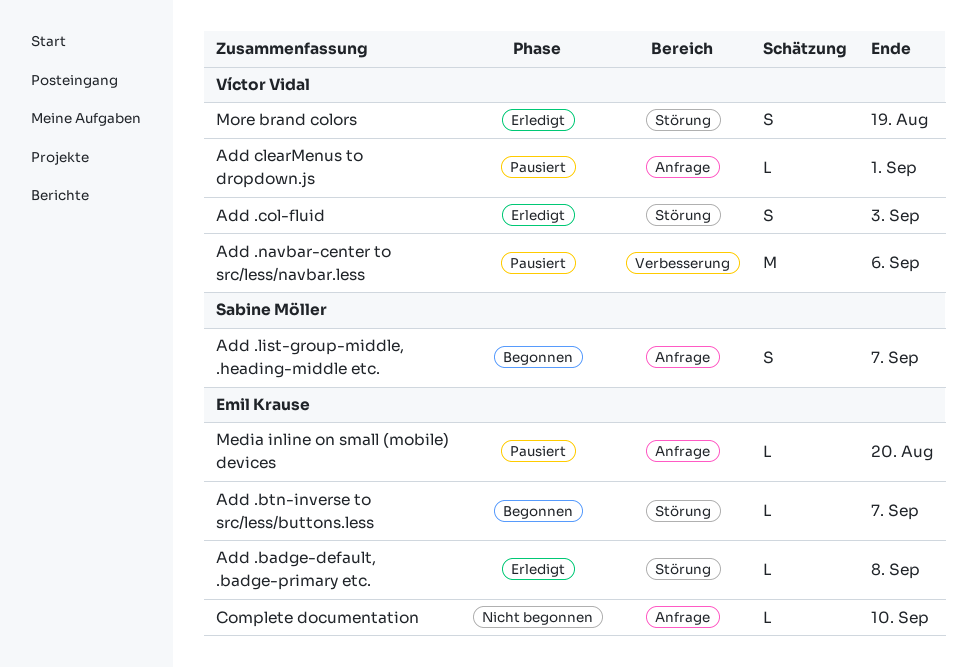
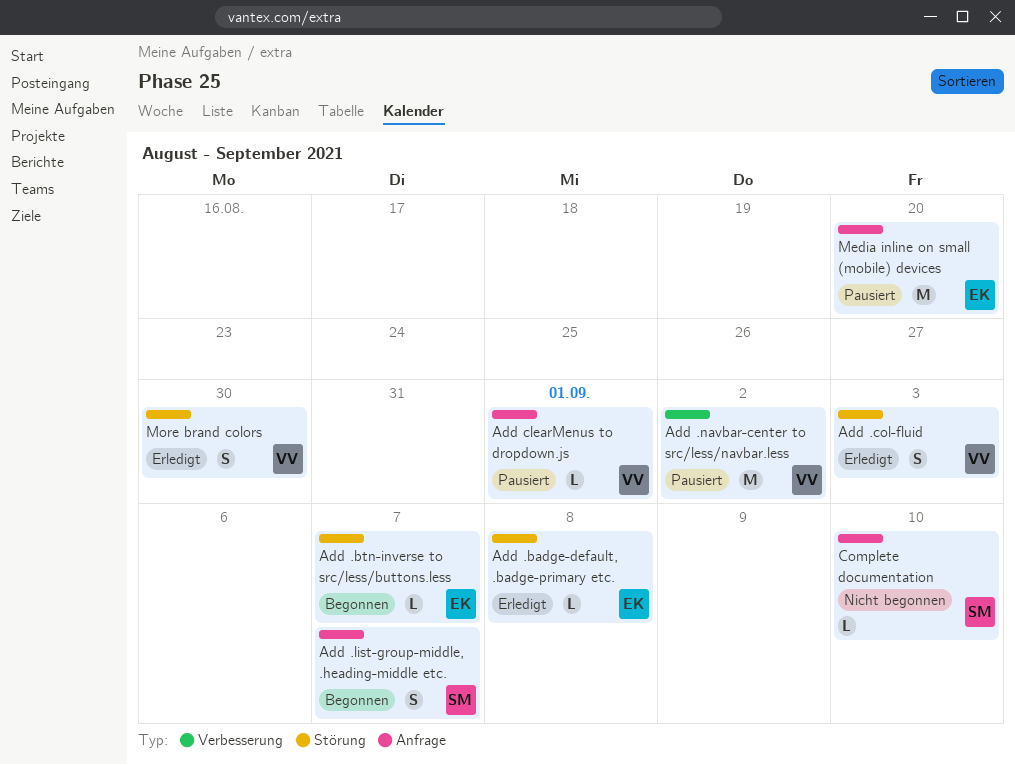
Add .navbar-center to src/less/navbar.less, due: Sep 6 -> Sep 2
Complete documentation, owner: Emil Krause -> Sabine Möller
Media inline on small (mobile) devices, estimate: L -> M
More brand colors, due: Aug 19 -> Aug 30

